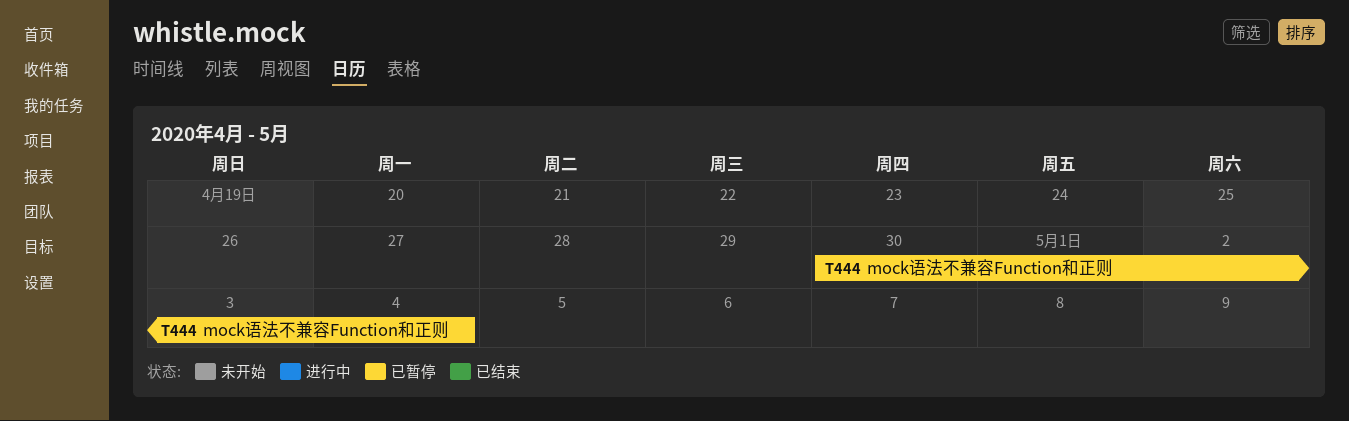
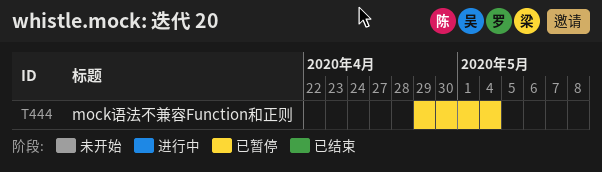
T444, start: Apr 30 -> Apr 29

